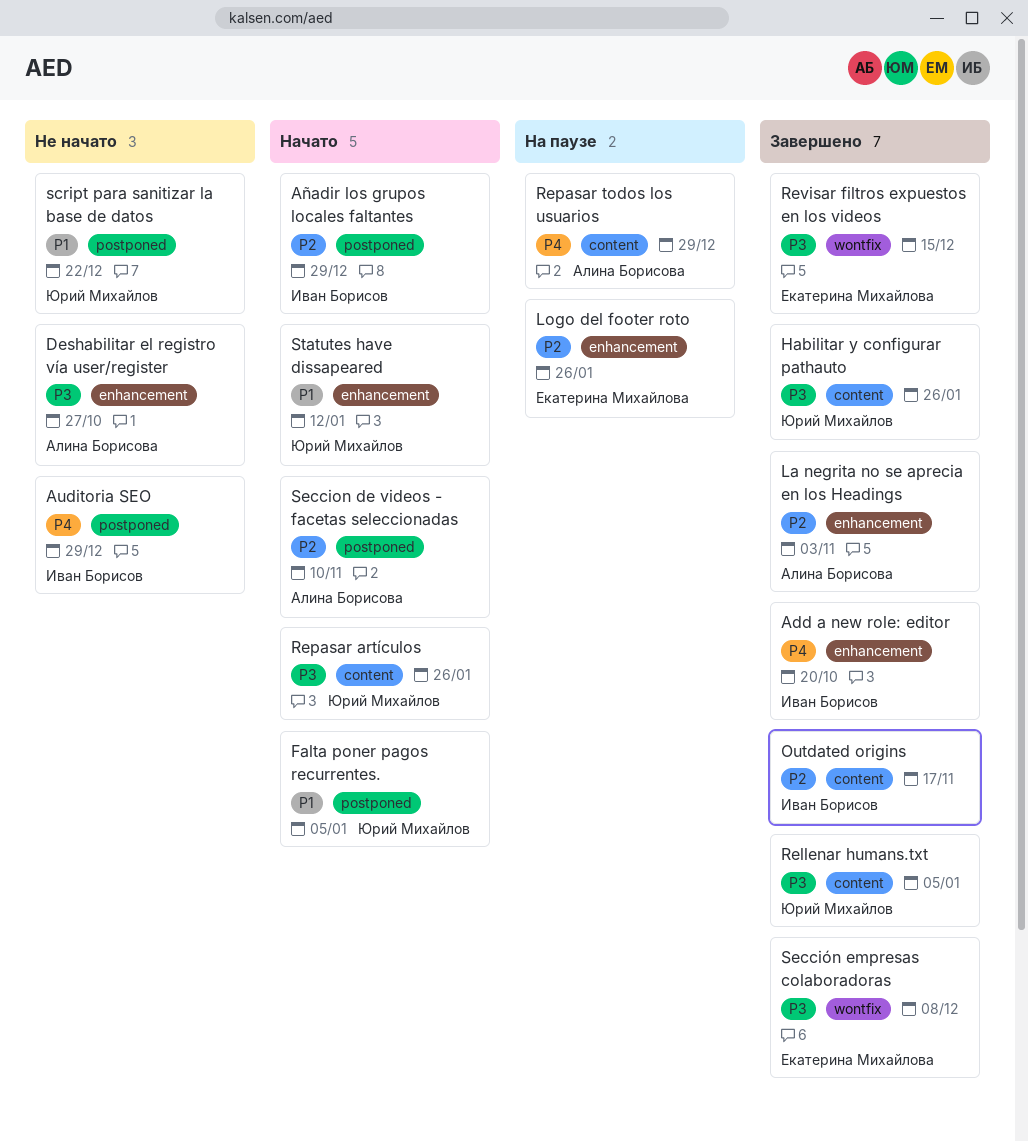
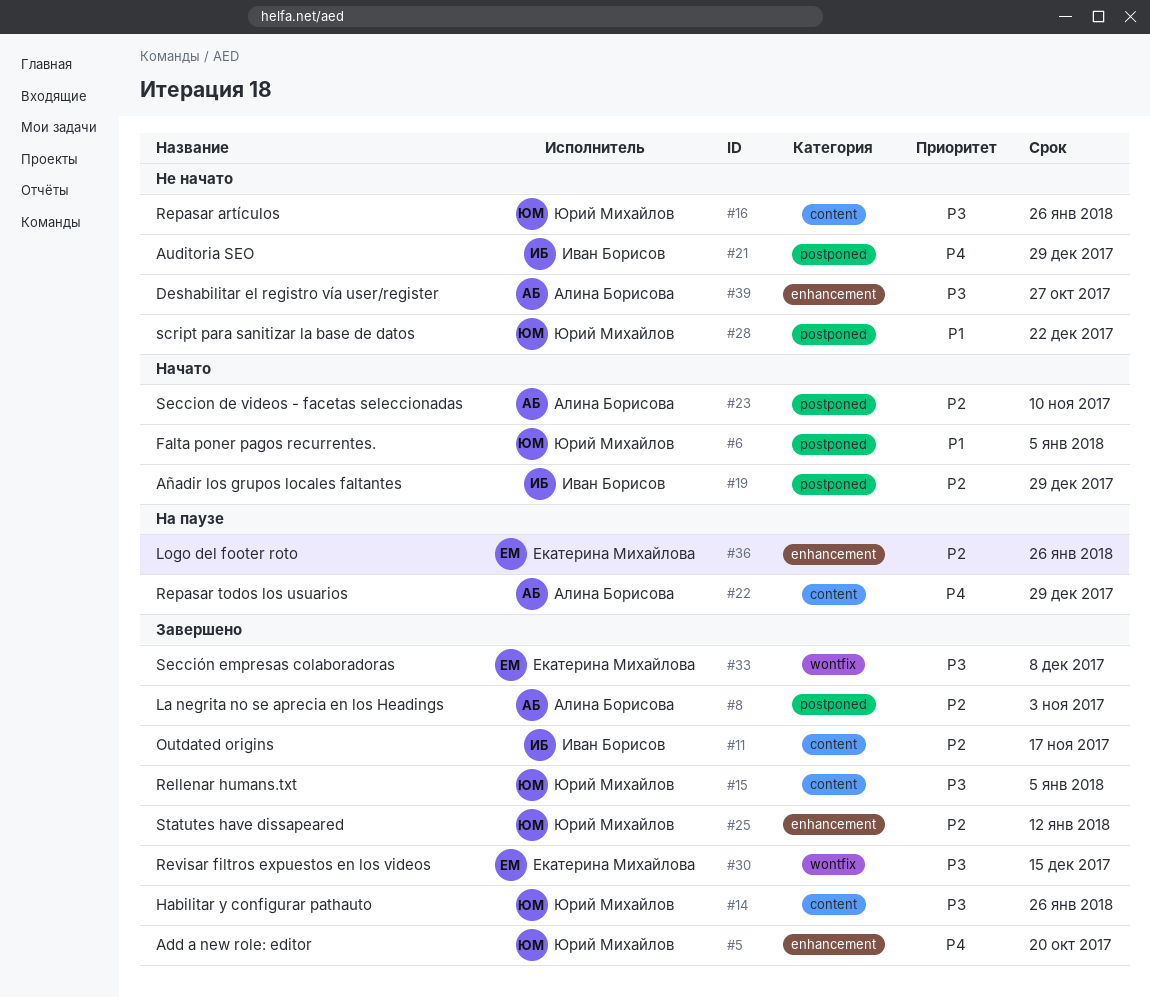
Add a new role: editor, owner: Иван Борисов -> Юрий Михайлов
La negrita no se aprecia en los Headings, label: enhancement -> postponed
Repasar artículos, status: Начато -> Не начато
Statutes have dissapeared, status: Начато -> Завершено
Statutes have dissapeared, priority: P1 -> P2

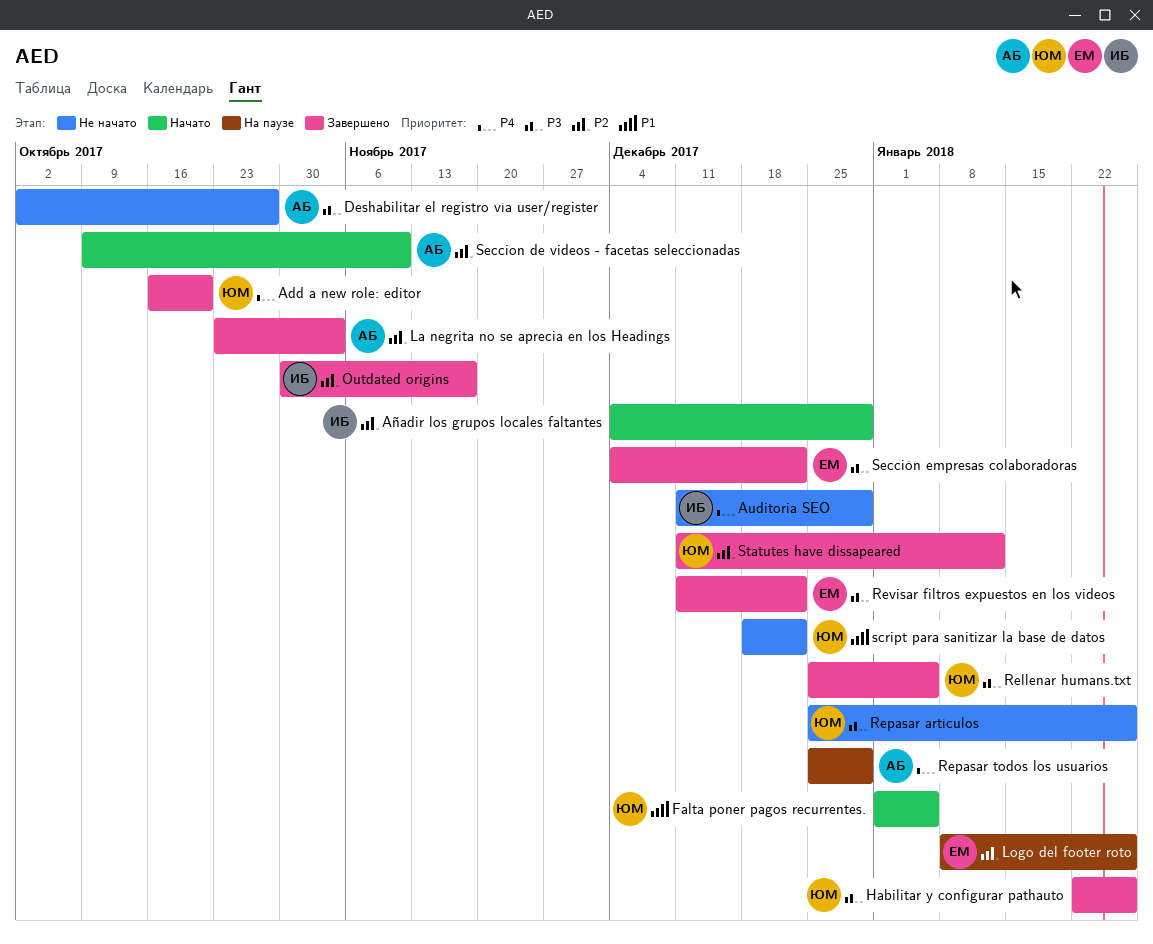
Revisar filtros expuestos en los videos, due: Dec 15 -> Dec 22
Sección empresas colaboradoras, due: Dec 8 -> Dec 22

